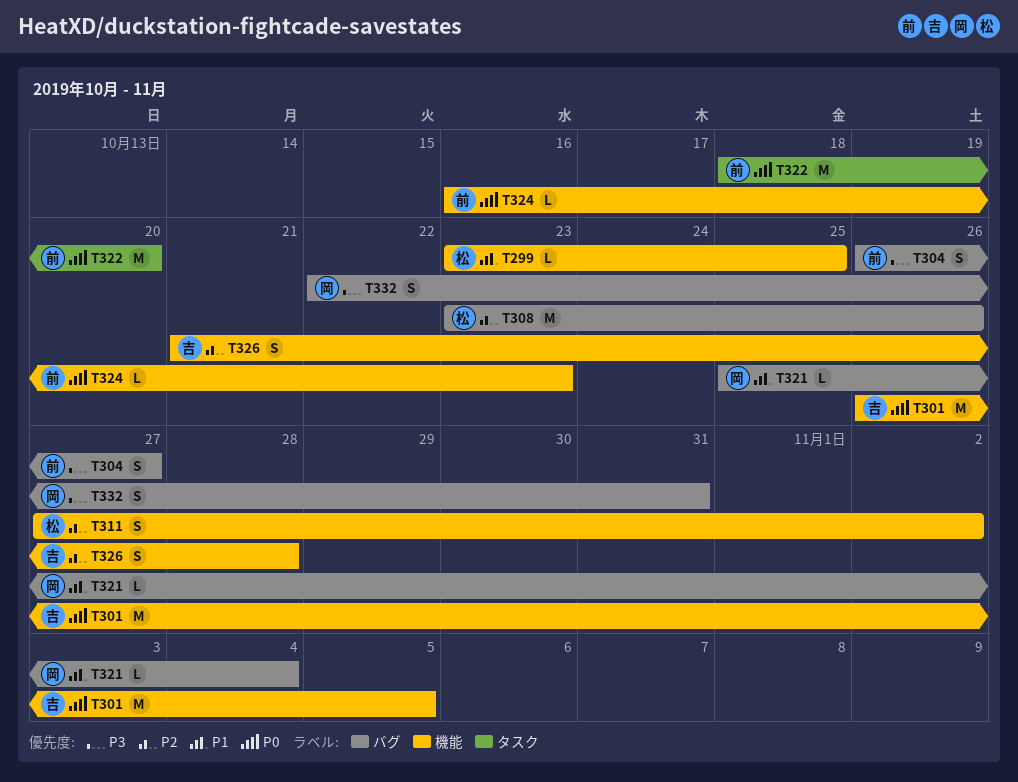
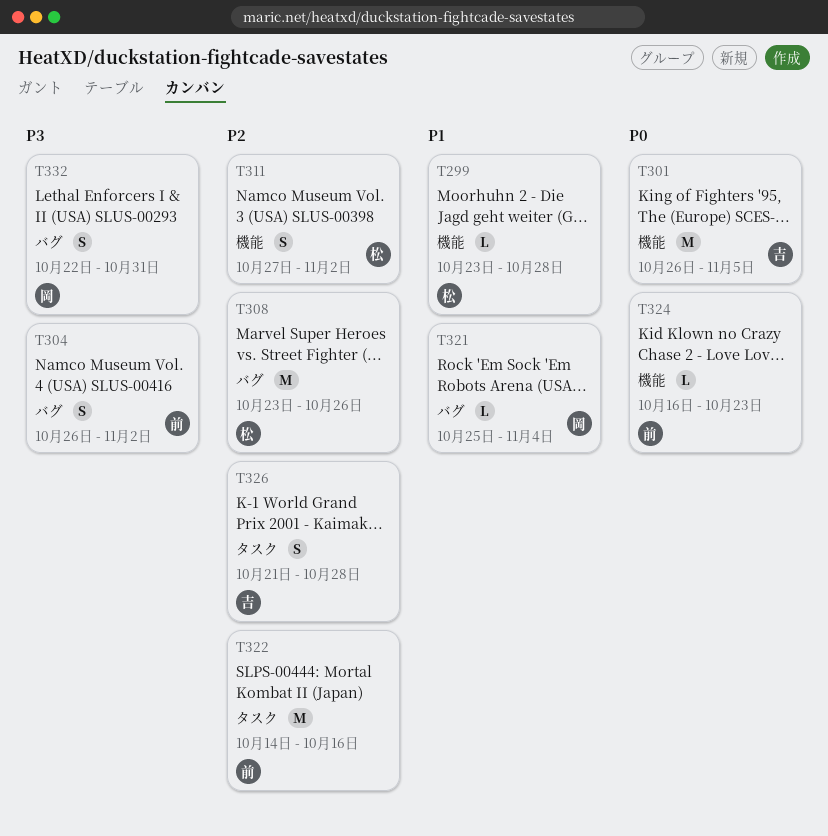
T299, due: Oct 25 -> Oct 28
T304, due: Oct 27 -> Nov 2
T322, priority: P0 -> P2
T322, start: Oct 18 -> Oct 14
T322, due: Oct 20 -> Oct 16
T326, label: 機能 -> タスク

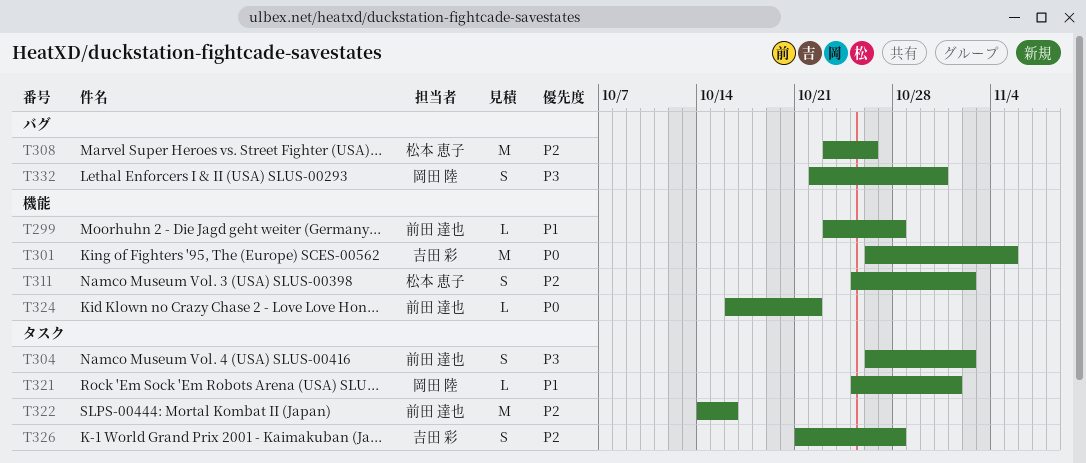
T299, owner: 松本 恵子 -> 前田 達也
T304, label: バグ -> タスク
T311, start: Oct 27 -> Oct 25
T321, label: バグ -> タスク
T321, due: Nov 4 -> Nov 1
T324, due: Oct 23 -> Oct 22

